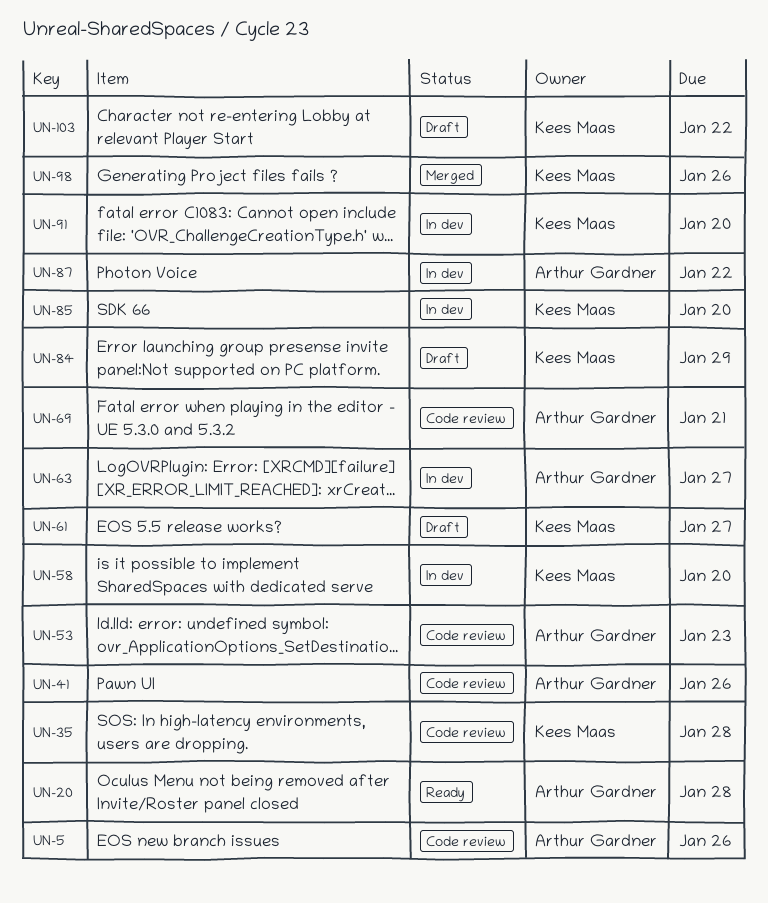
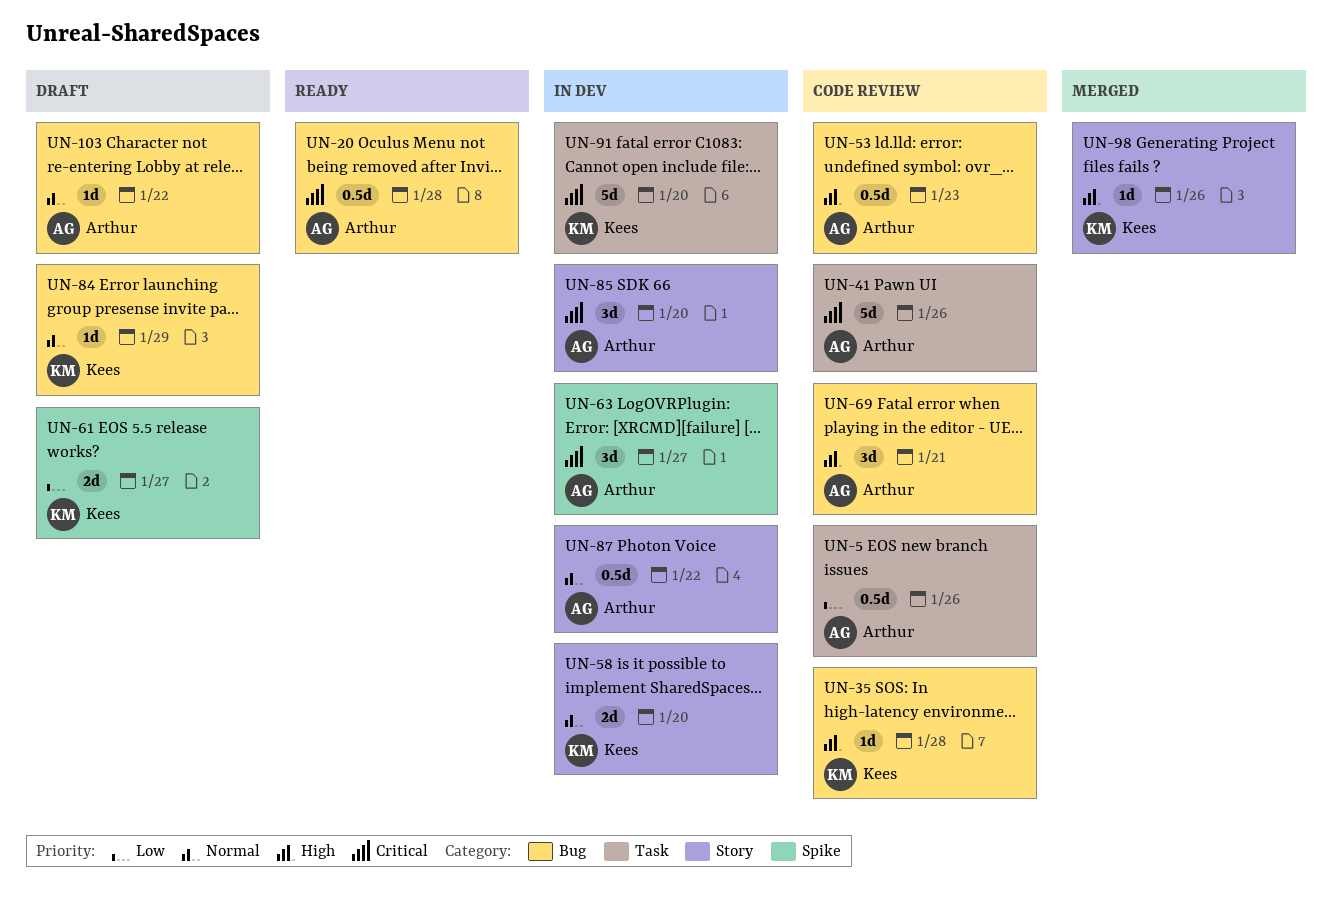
UN-85, owner: Kees Maas -> Arthur Gardner
UN-103, owner: Kees Maas -> Arthur Gardner

